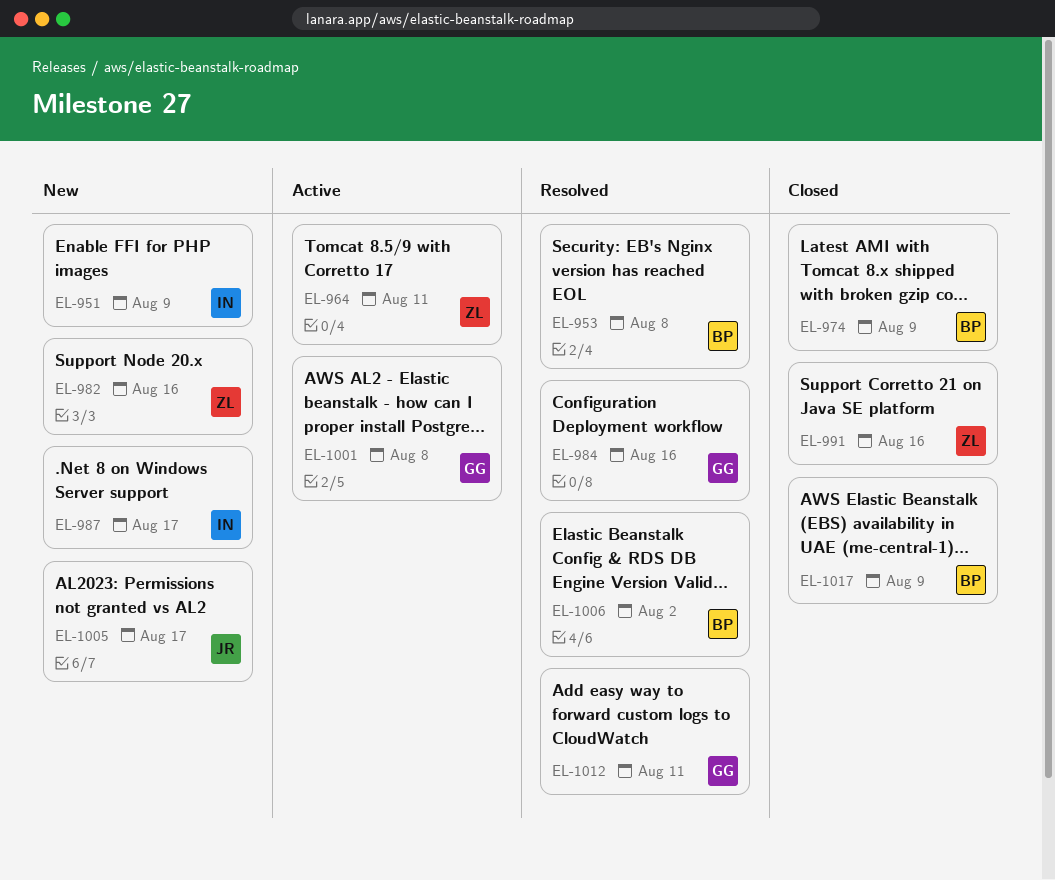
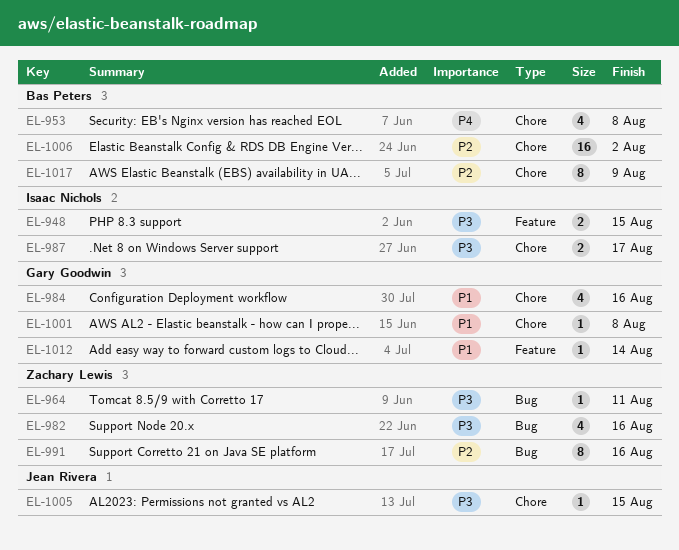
EL-948: none -> present
EL-951: present -> none
EL-974: present -> none
EL-1005, due: Aug 17 -> Aug 15
EL-1012, due: Aug 11 -> Aug 14

